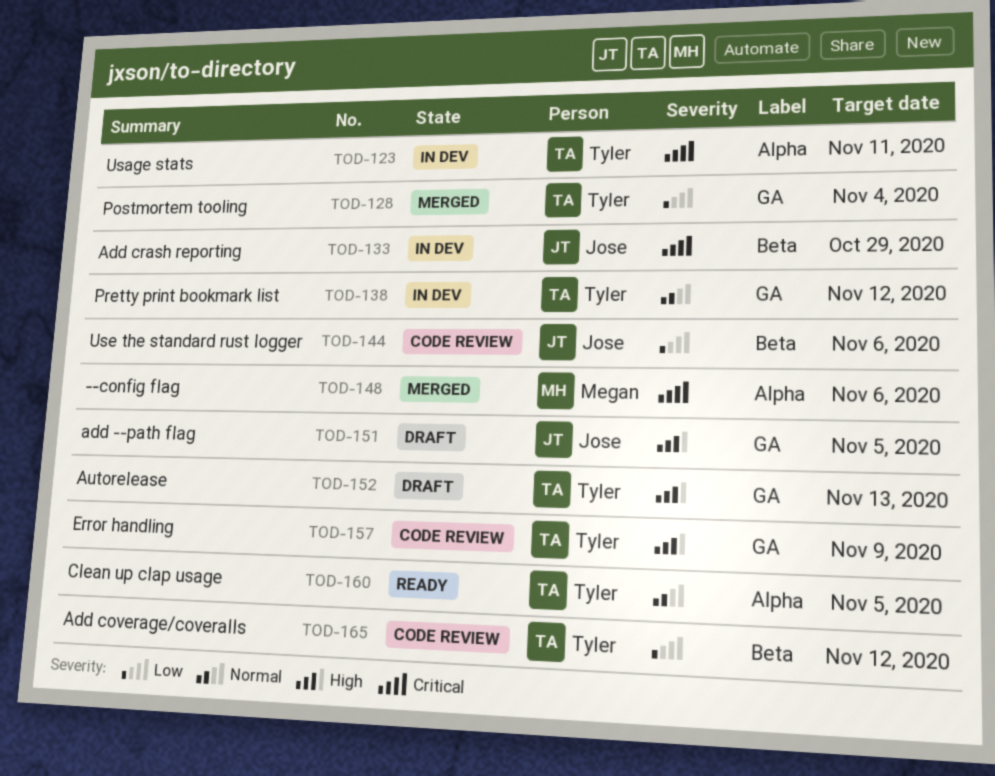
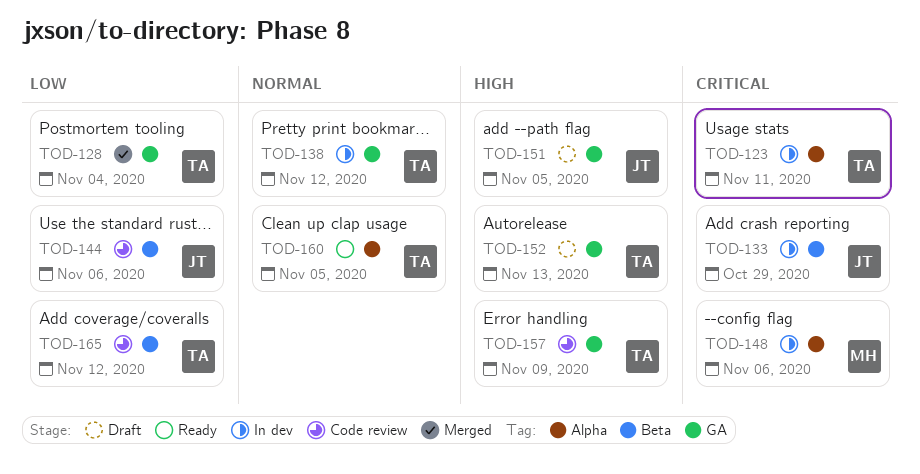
TOD-148, status: Merged -> In dev

